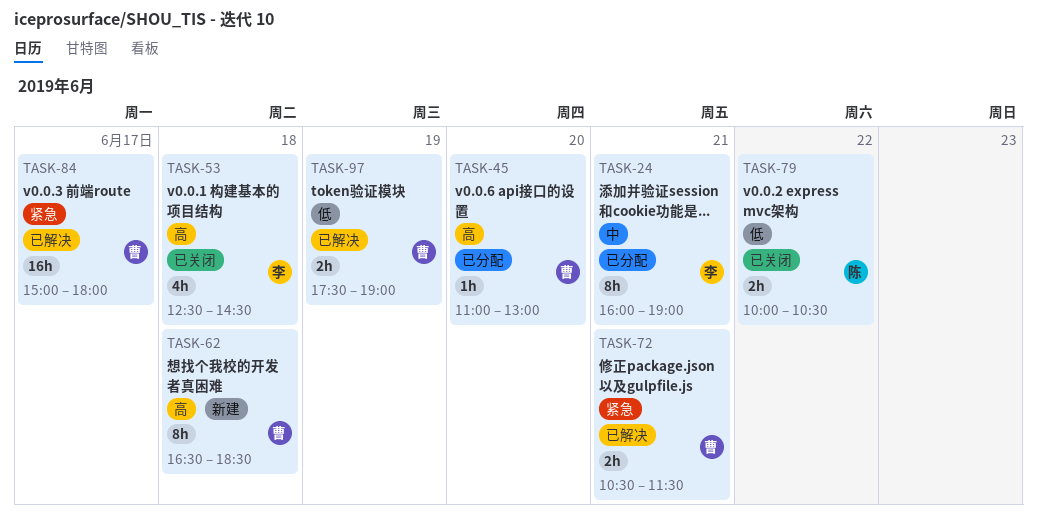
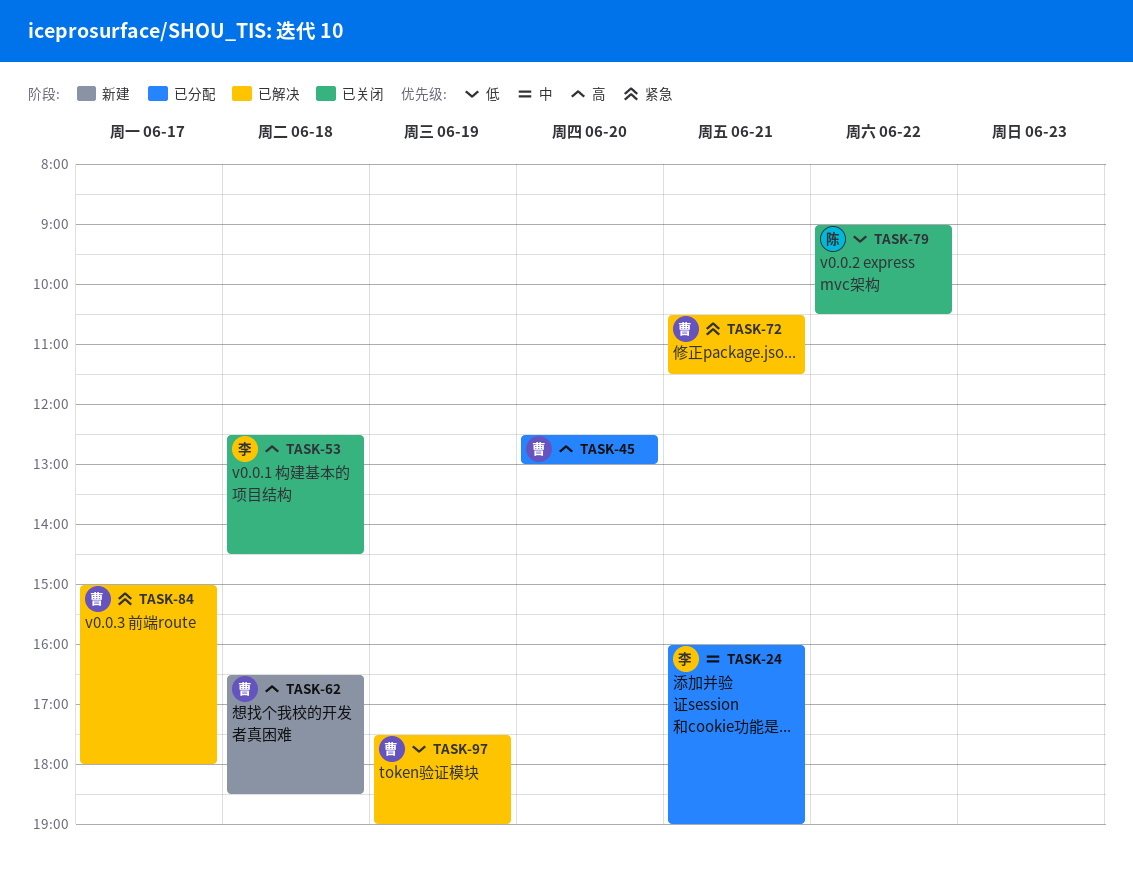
TASK-45, begins: 11:00 -> 12:30
TASK-79, begins: 10:00 -> 09:00

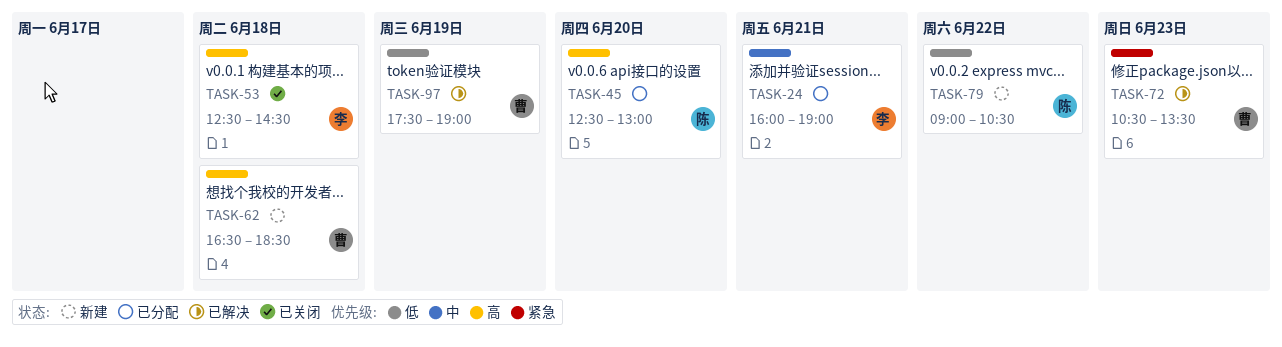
TASK-45, owner: 曹 -> 陈
TASK-72, day: Jun 21 -> Jun 23
TASK-72, ends: 11:30 -> 13:30
TASK-79, status: 已关闭 -> 新建
TASK-84: present -> none

